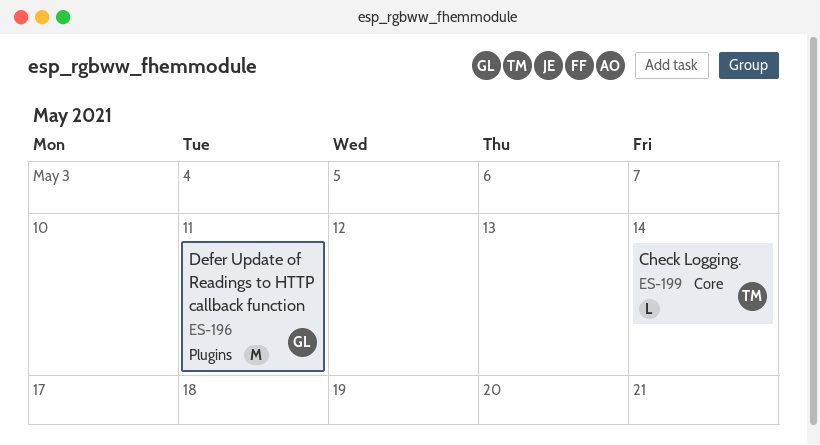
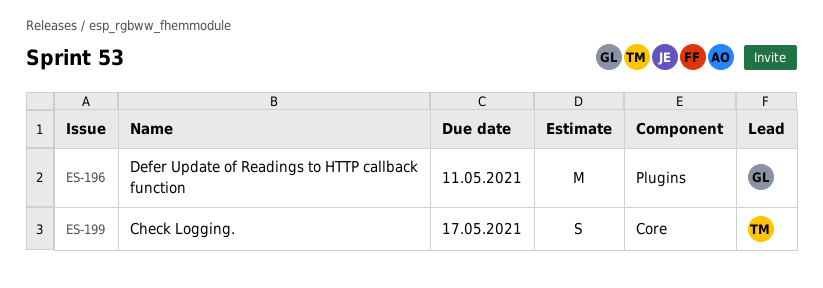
ES-199, estimate: L -> S
ES-199, due: May 14 -> May 17

